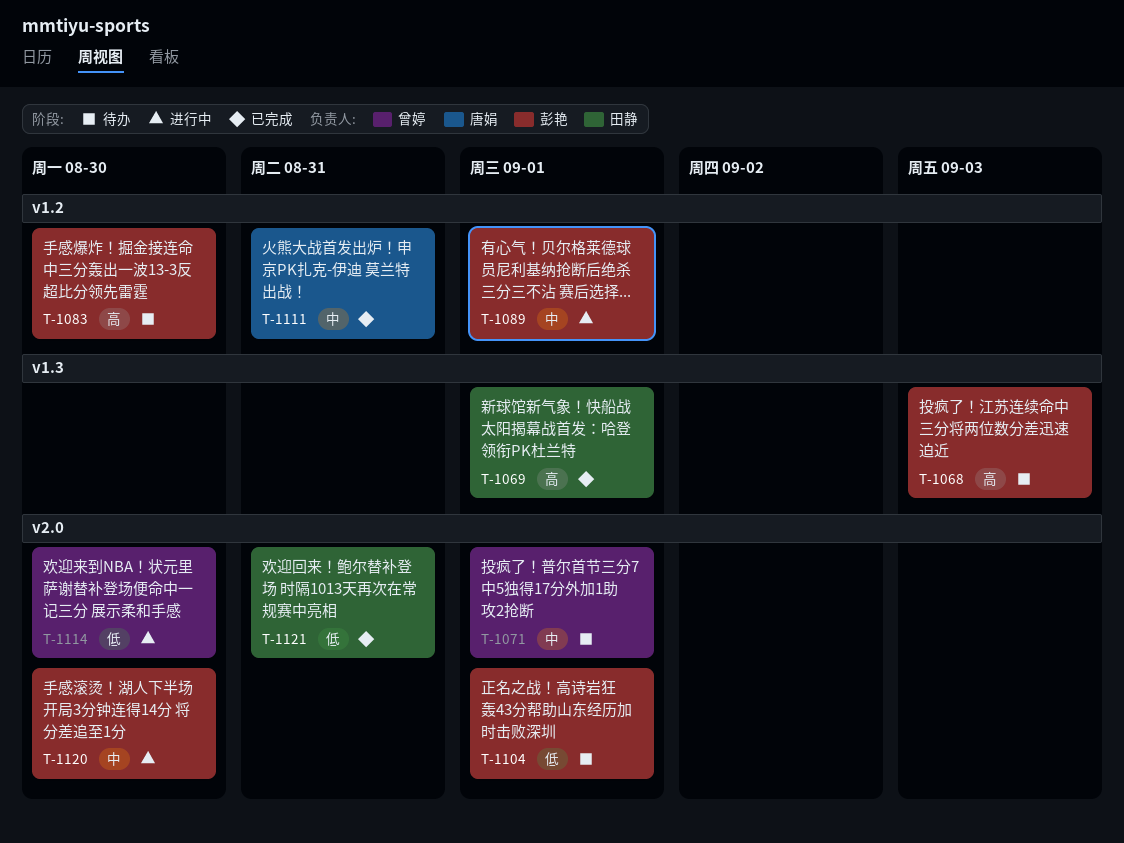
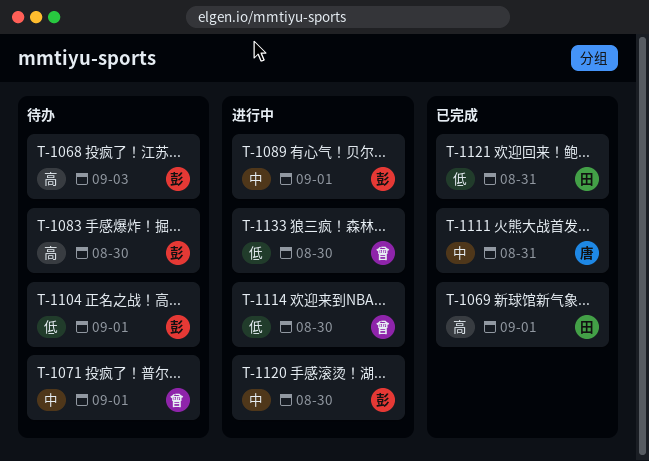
T-1133: none -> present

